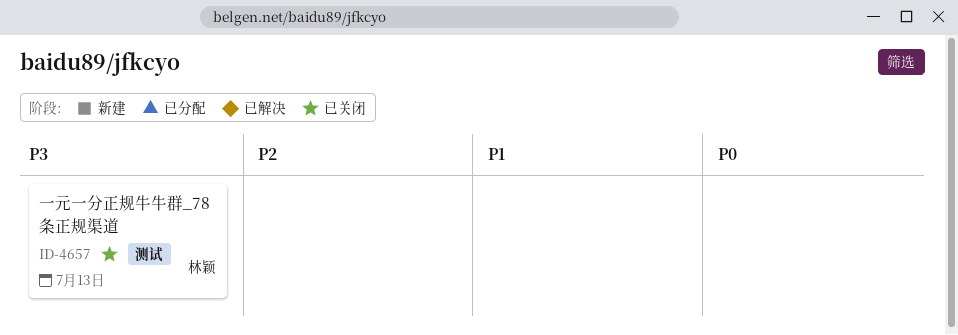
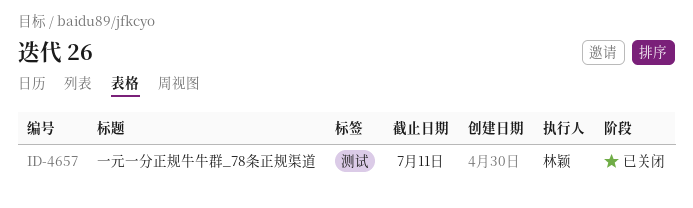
ID-4657, due: Jul 13 -> Jul 11

